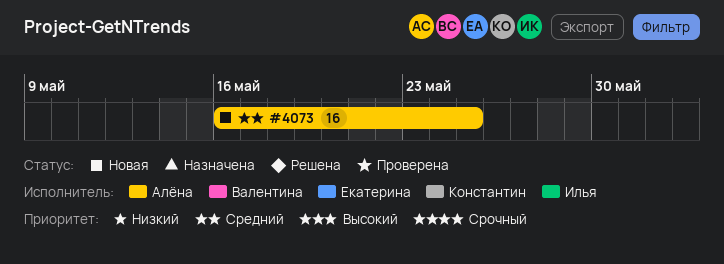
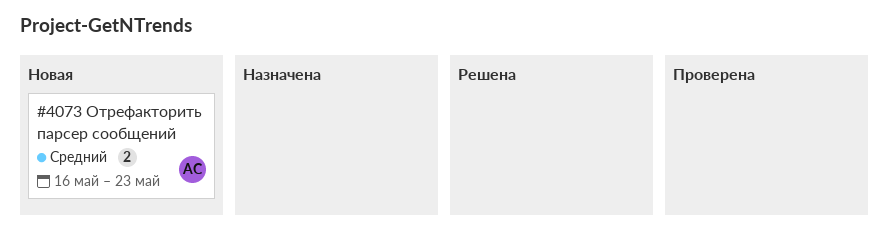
#4073, estimate: 16 -> 2
#4073, due: May 25 -> May 23

